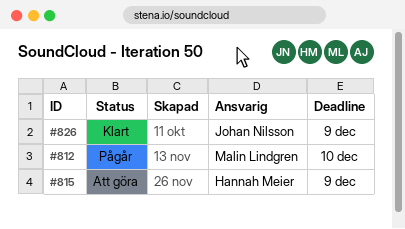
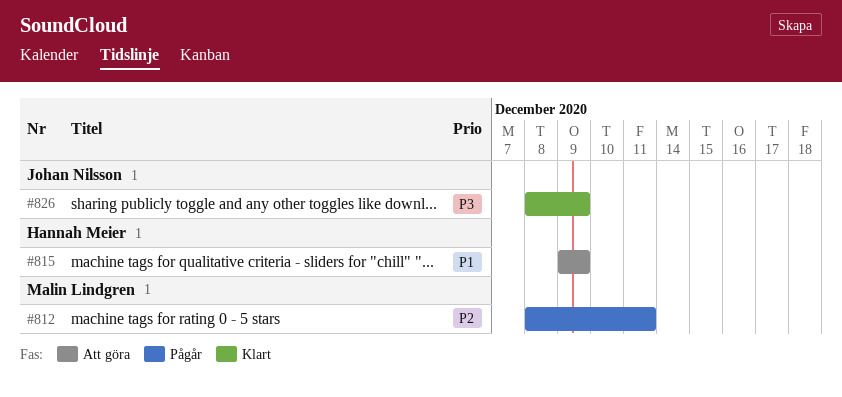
#812, due: Dec 10 -> Dec 11

